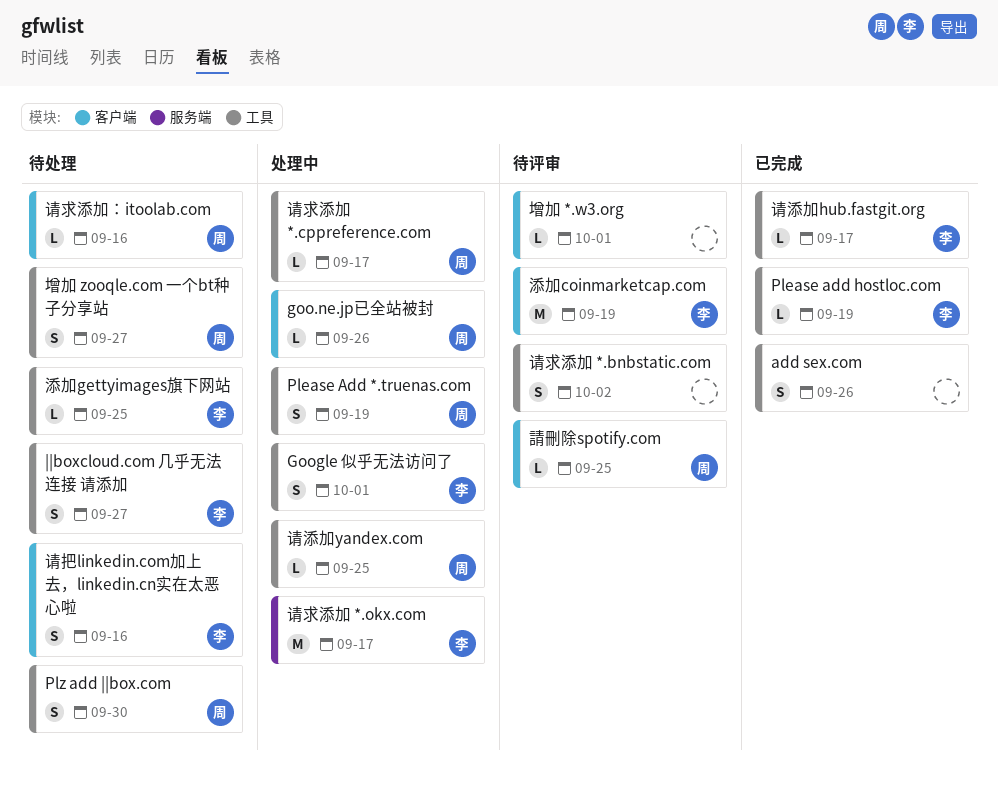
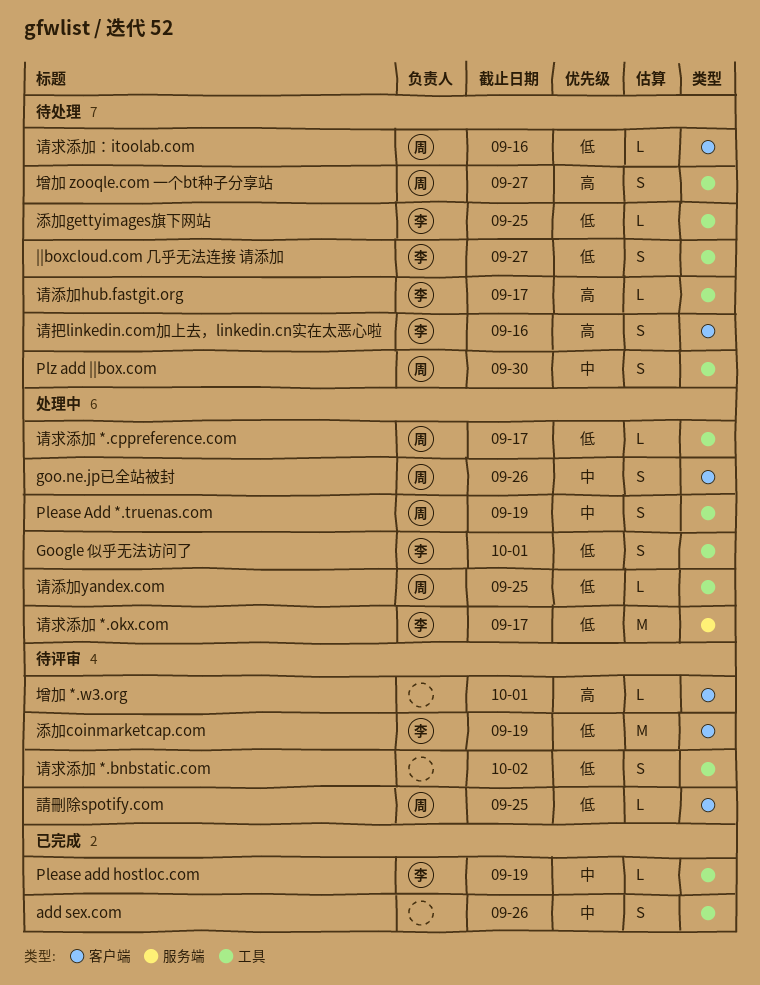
goo.ne.jp已全站被封, estimate: L -> S
请添加hub.fastgit.org, status: 已完成 -> 待处理

